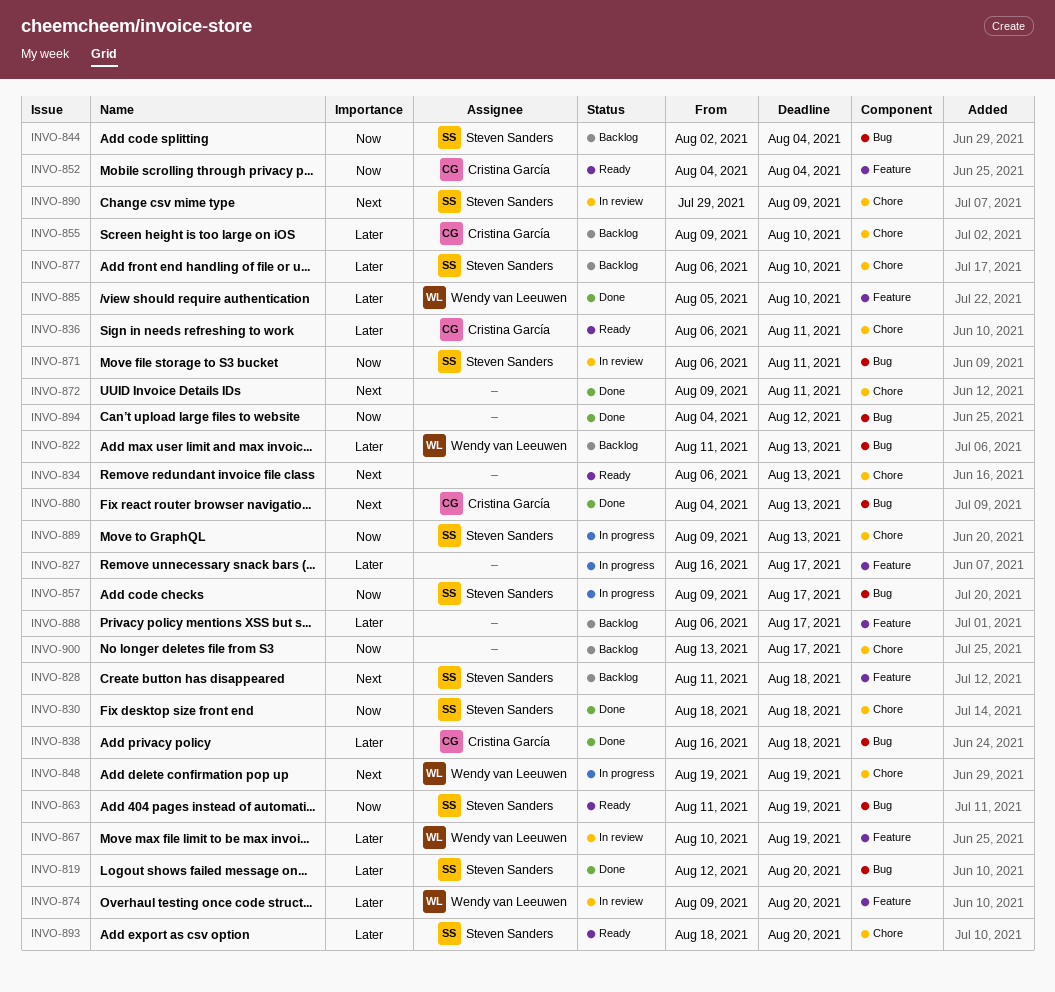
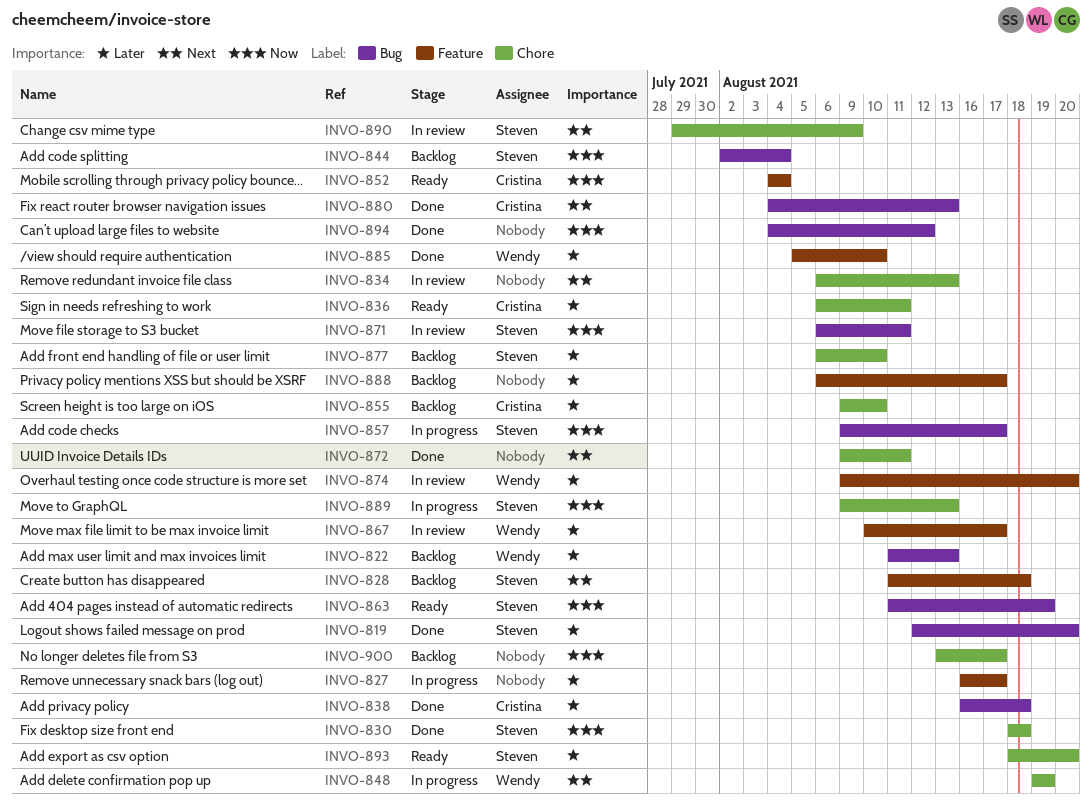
INVO-834, status: Ready -> In review
INVO-867, due: Aug 19 -> Aug 17

